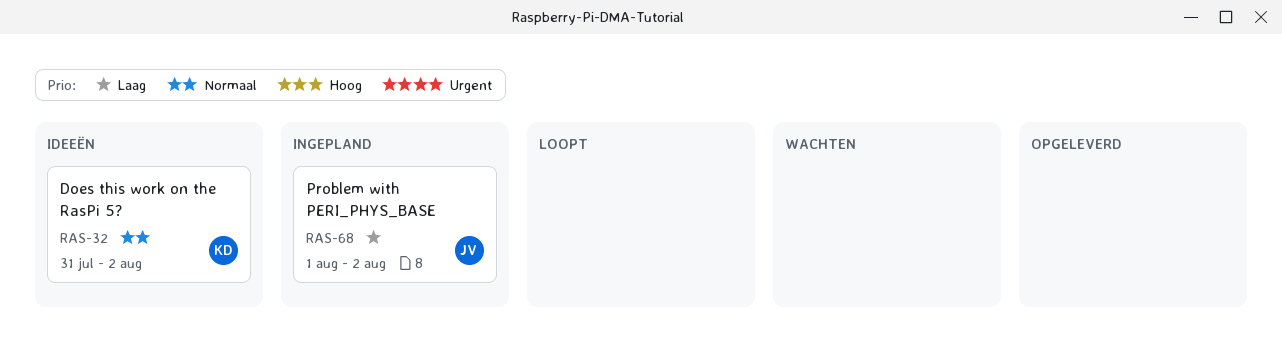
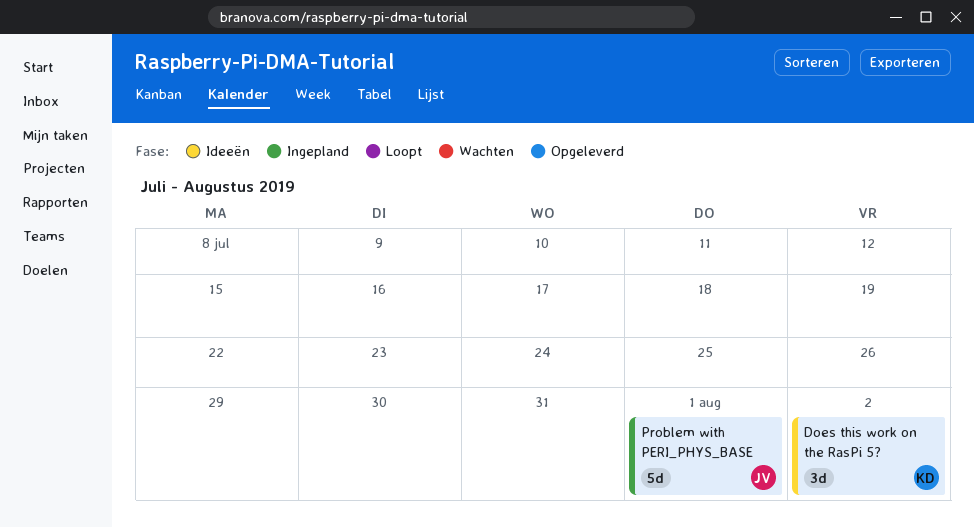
Problem with PERI_PHYS_BASE, due: Aug 2 -> Aug 1

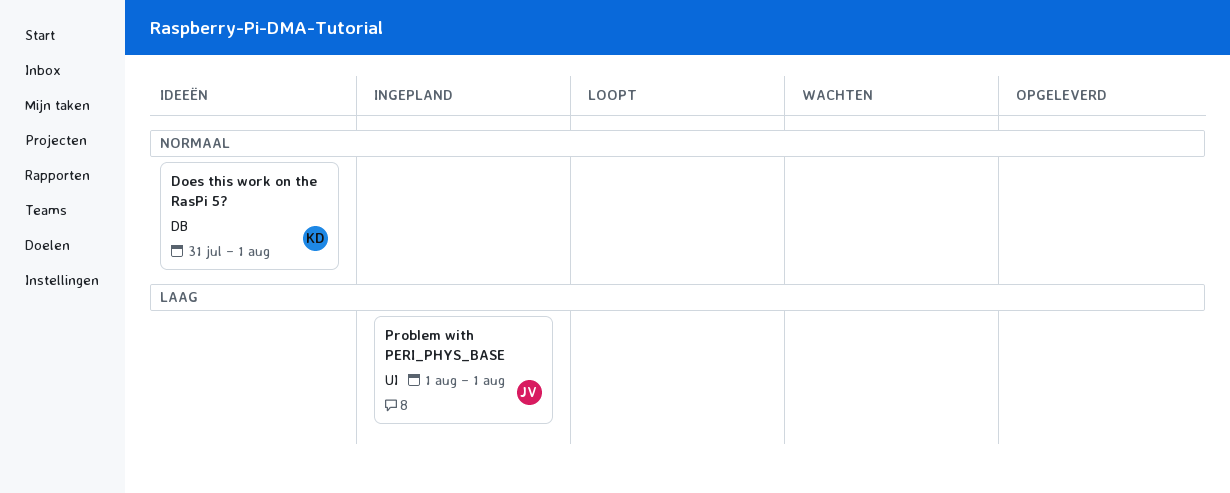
Does this work on the RasPi 5?, due: Aug 2 -> Aug 1

